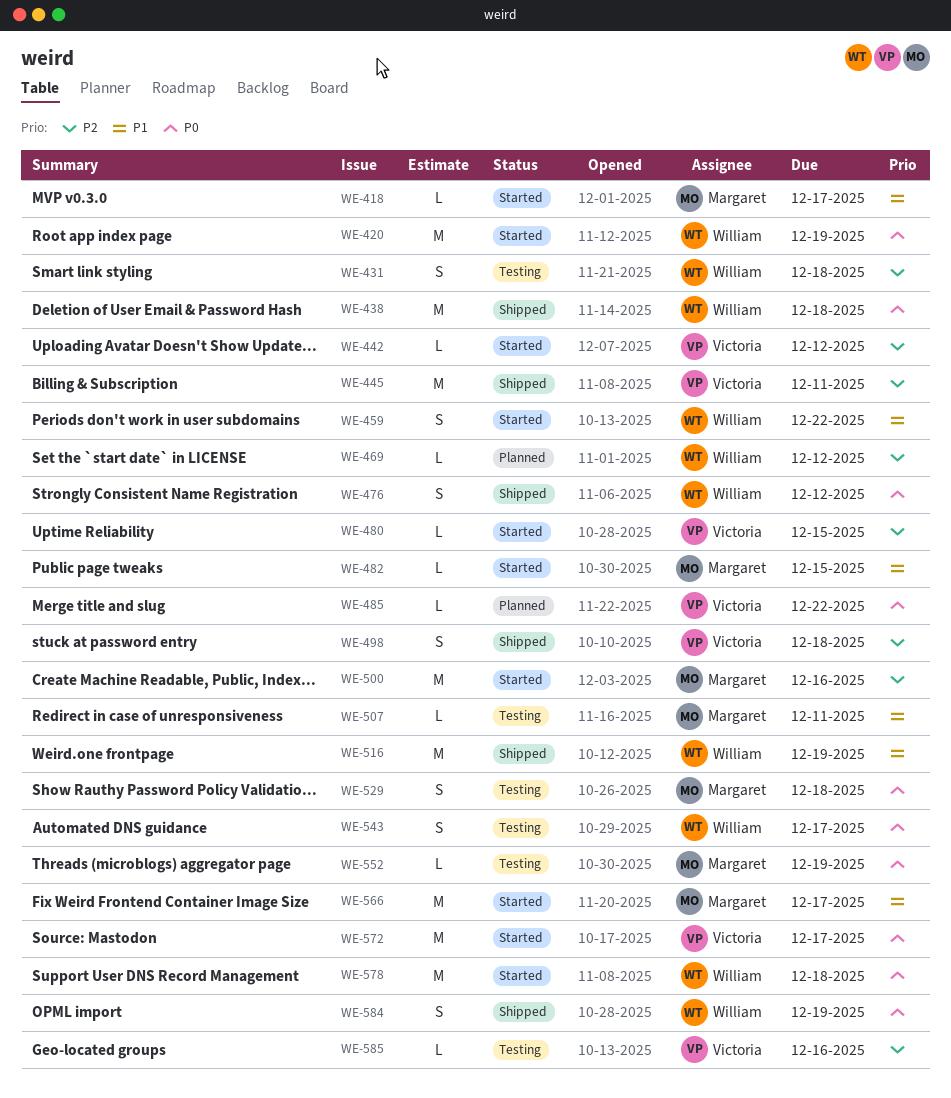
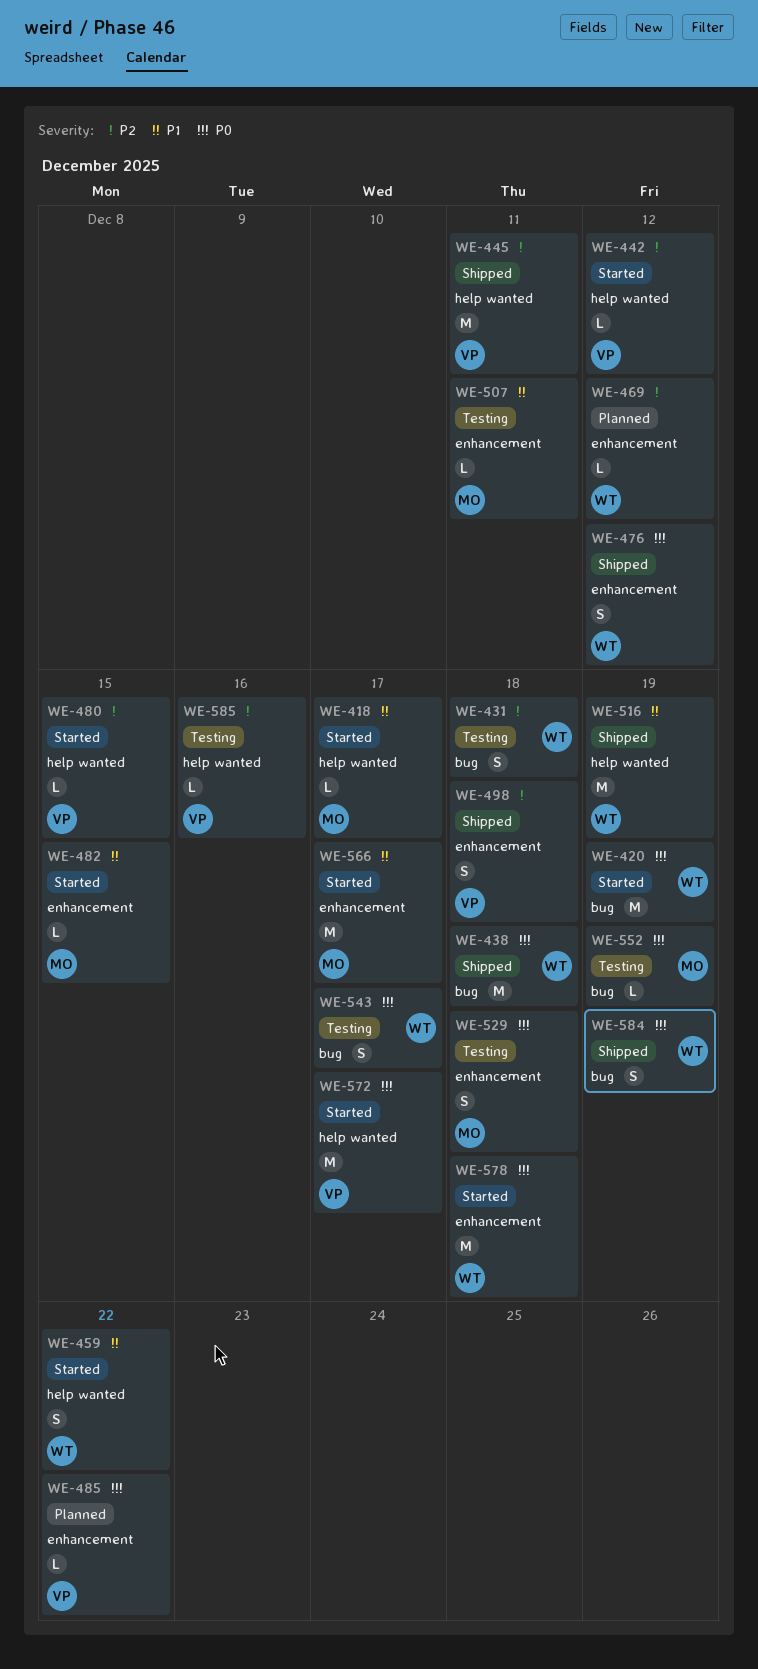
WE-500: present -> none

